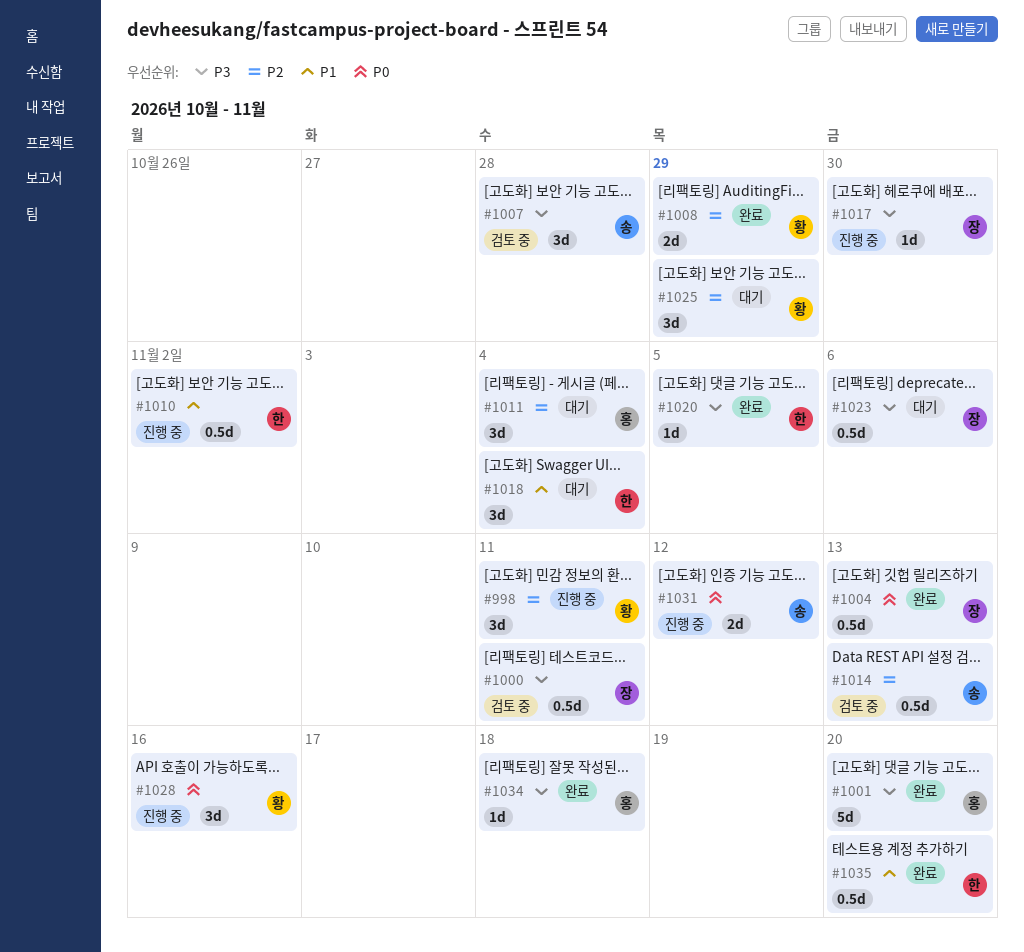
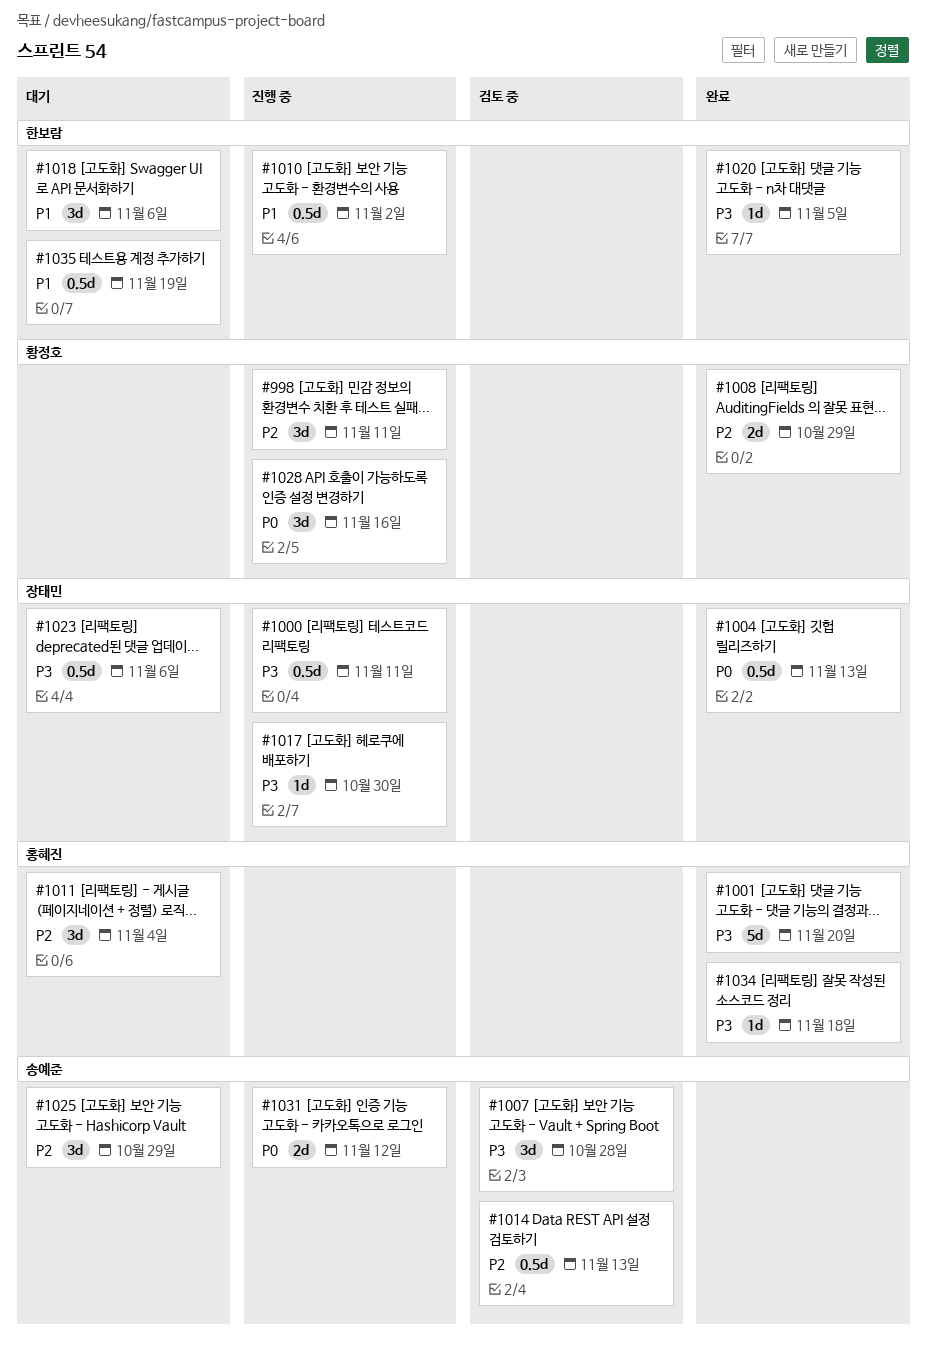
#1000, status: 검토 중 -> 진행 중
#1018, due: Nov 4 -> Nov 6
#1025, owner: 황정호 -> 송예준
#1035, status: 완료 -> 대기
#1035, due: Nov 20 -> Nov 19

